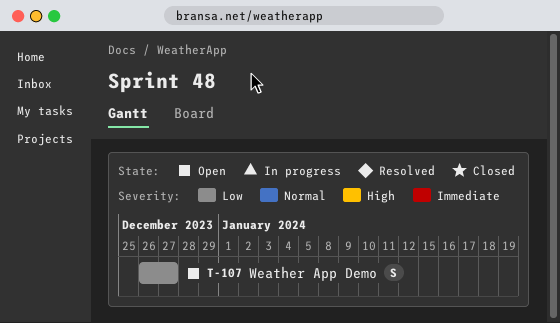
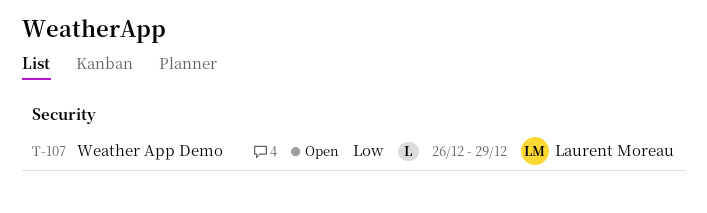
T-107, estimate: S -> L
T-107, due: Dec 27 -> Dec 29

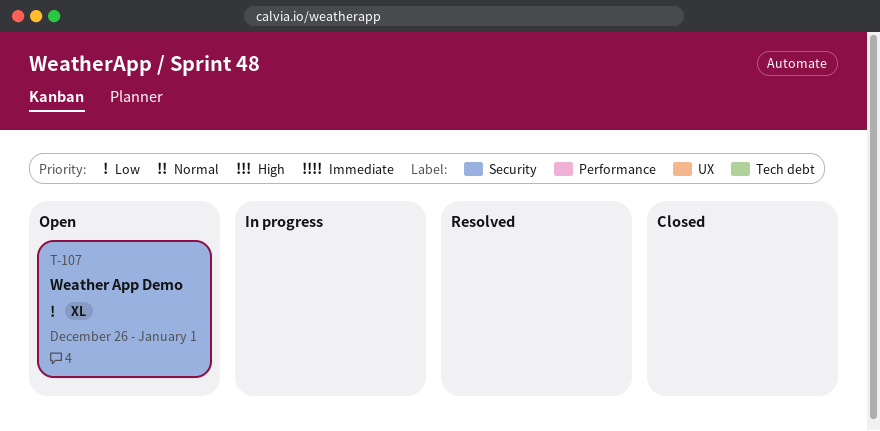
T-107, estimate: L -> XL
T-107, due: Dec 29 -> Jan 1

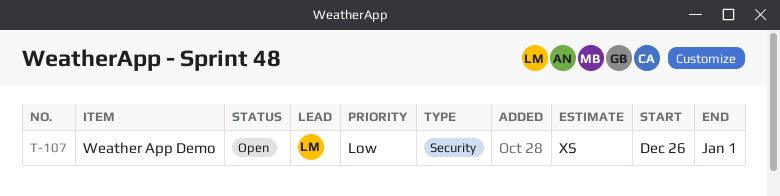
T-107, estimate: XL -> XS

